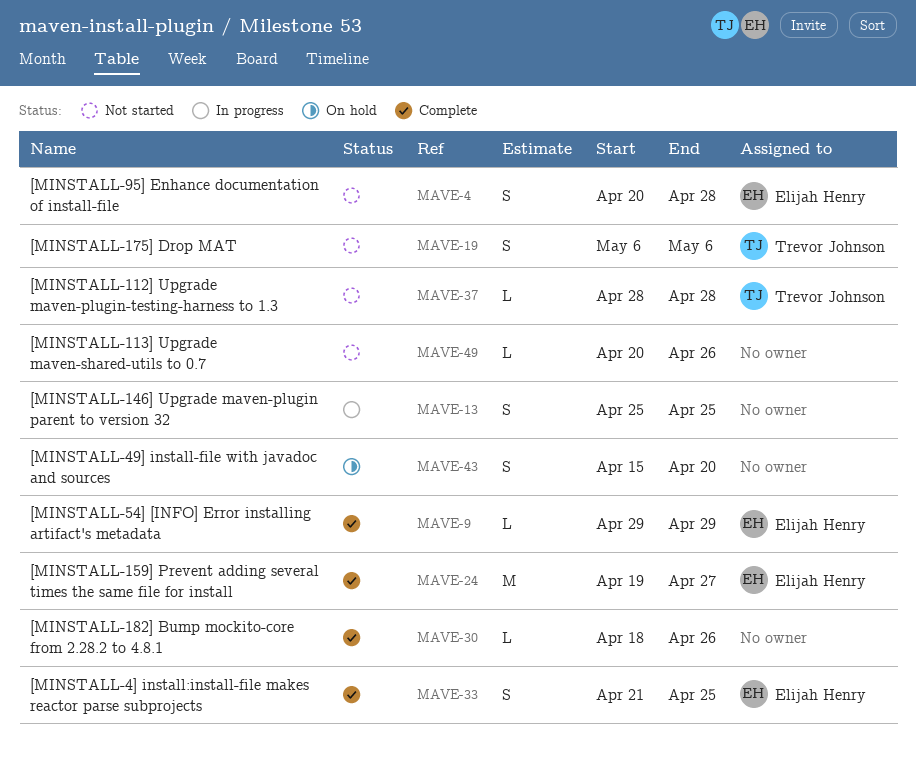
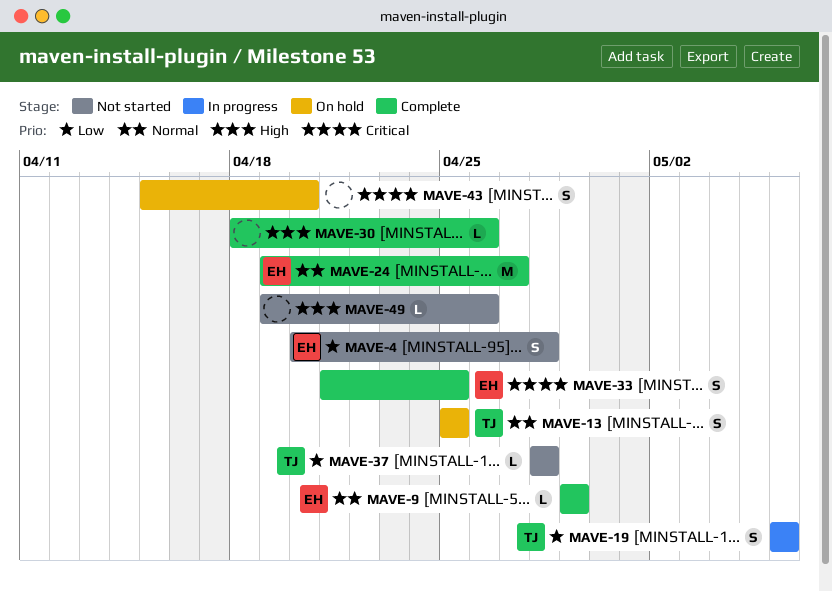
MAVE-13, status: In progress -> On hold
MAVE-13, owner: none -> Trevor Johnson
MAVE-19, status: Not started -> In progress
MAVE-49, start: Apr 20 -> Apr 19

